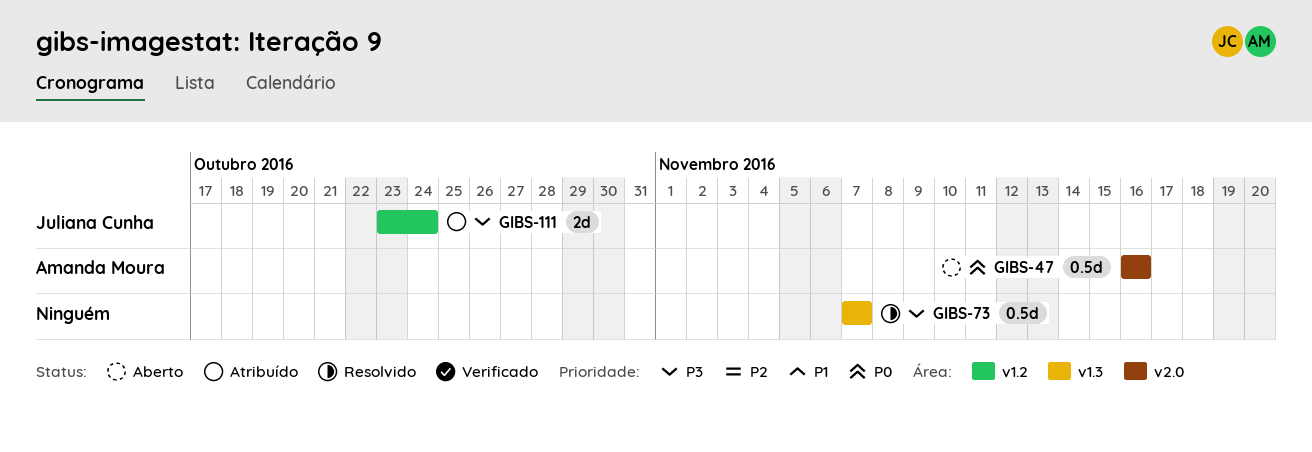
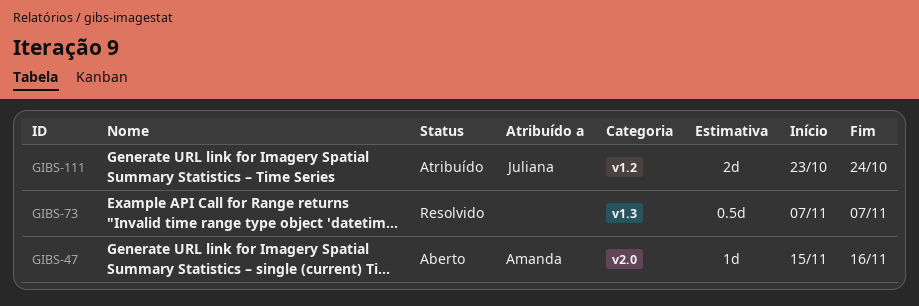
GIBS-47, estimate: 0.5d -> 1d
GIBS-47, start: Nov 16 -> Nov 15

